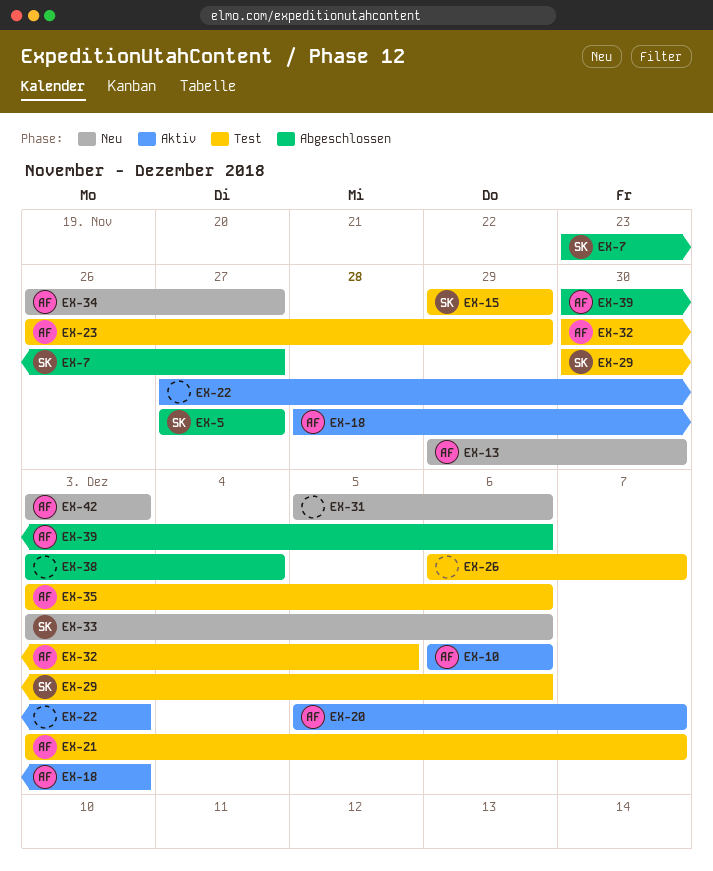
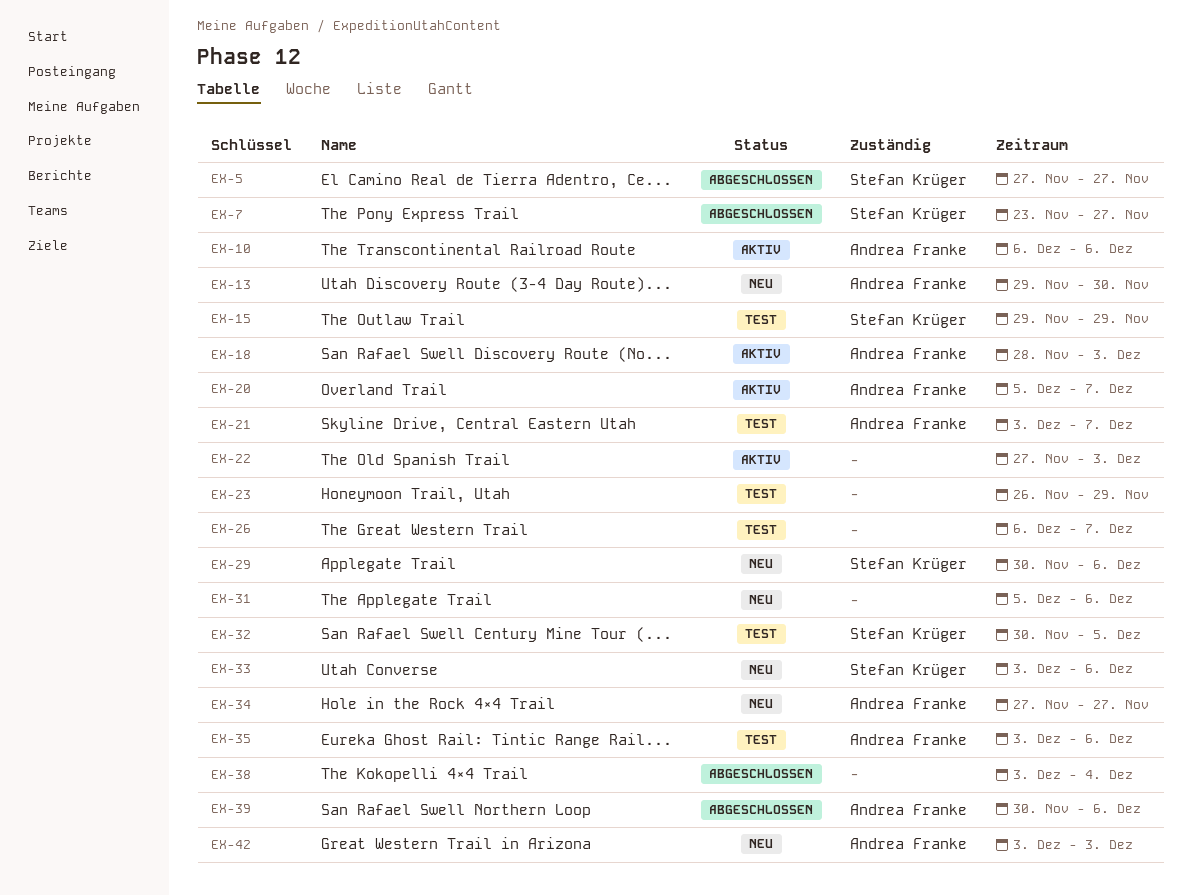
EX-23, owner: Andrea Franke -> none
EX-29, status: Test -> Neu
EX-32, owner: Andrea Franke -> Stefan Krüger
EX-34, start: Nov 26 -> Nov 27

